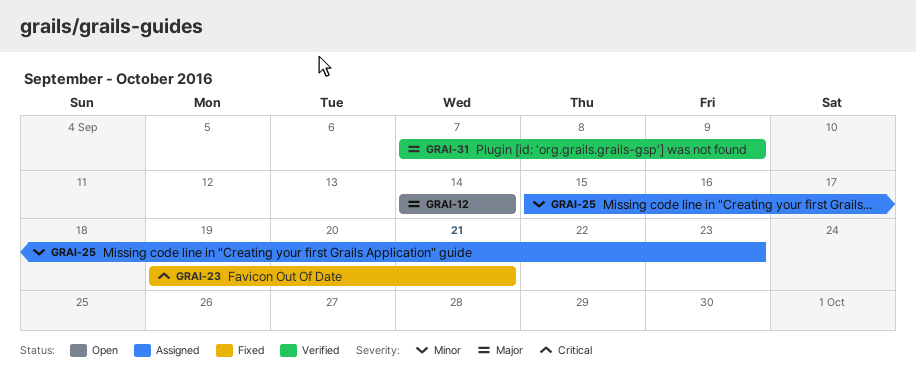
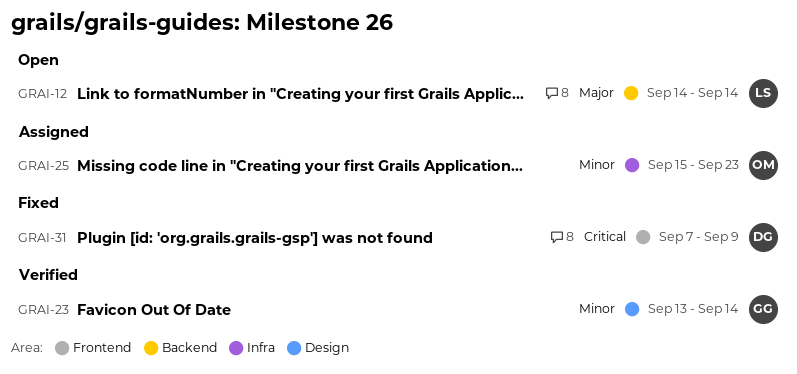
GRAI-23, status: Fixed -> Verified
GRAI-23, priority: Critical -> Minor
GRAI-23, start: Sep 19 -> Sep 13
GRAI-23, due: Sep 21 -> Sep 14
GRAI-31, status: Verified -> Fixed
GRAI-31, priority: Major -> Critical

